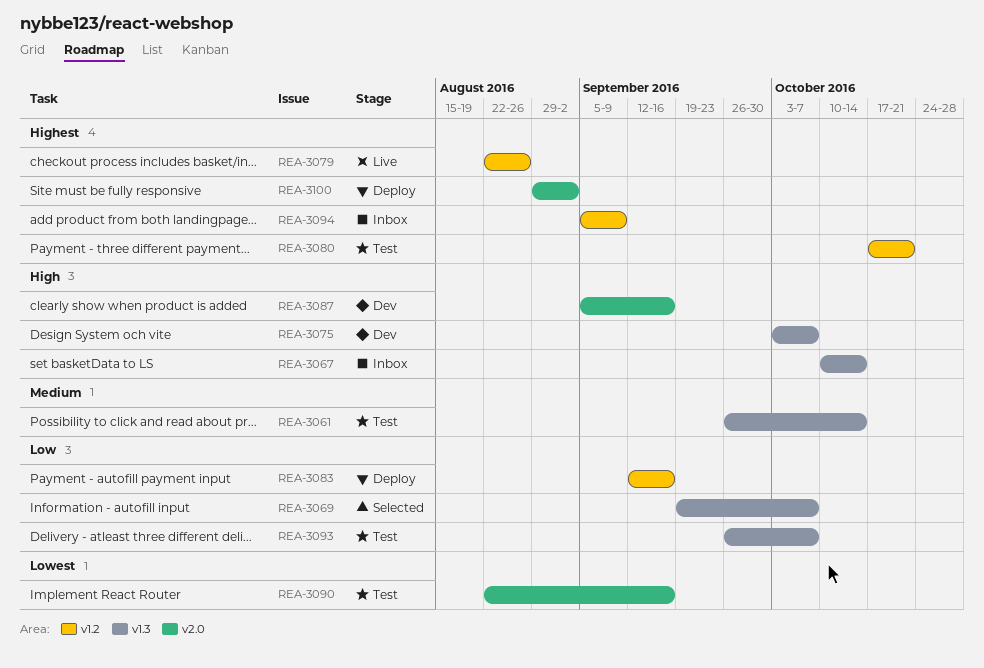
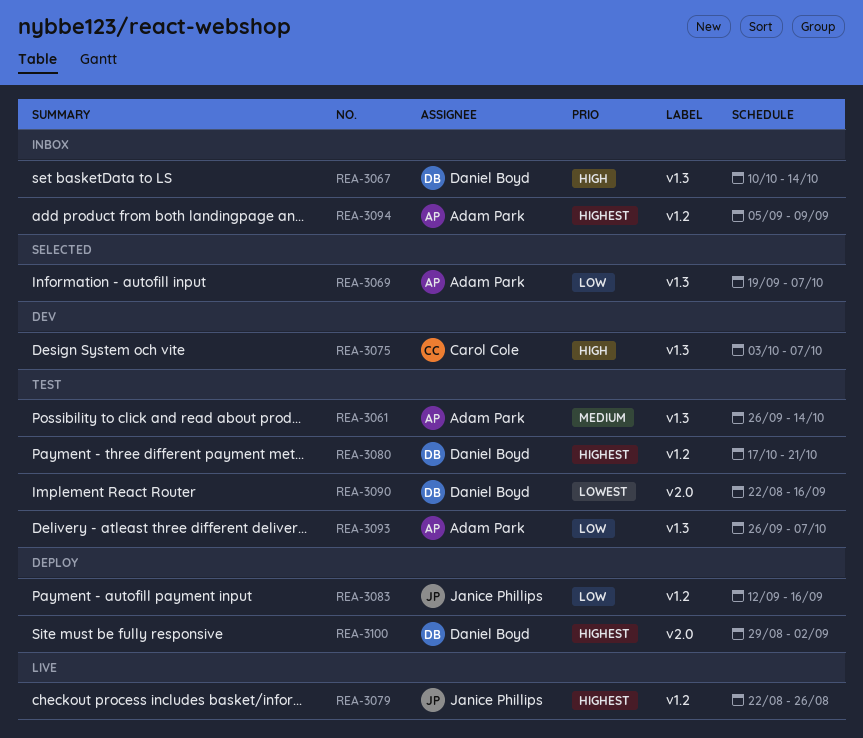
REA-3087: present -> none

